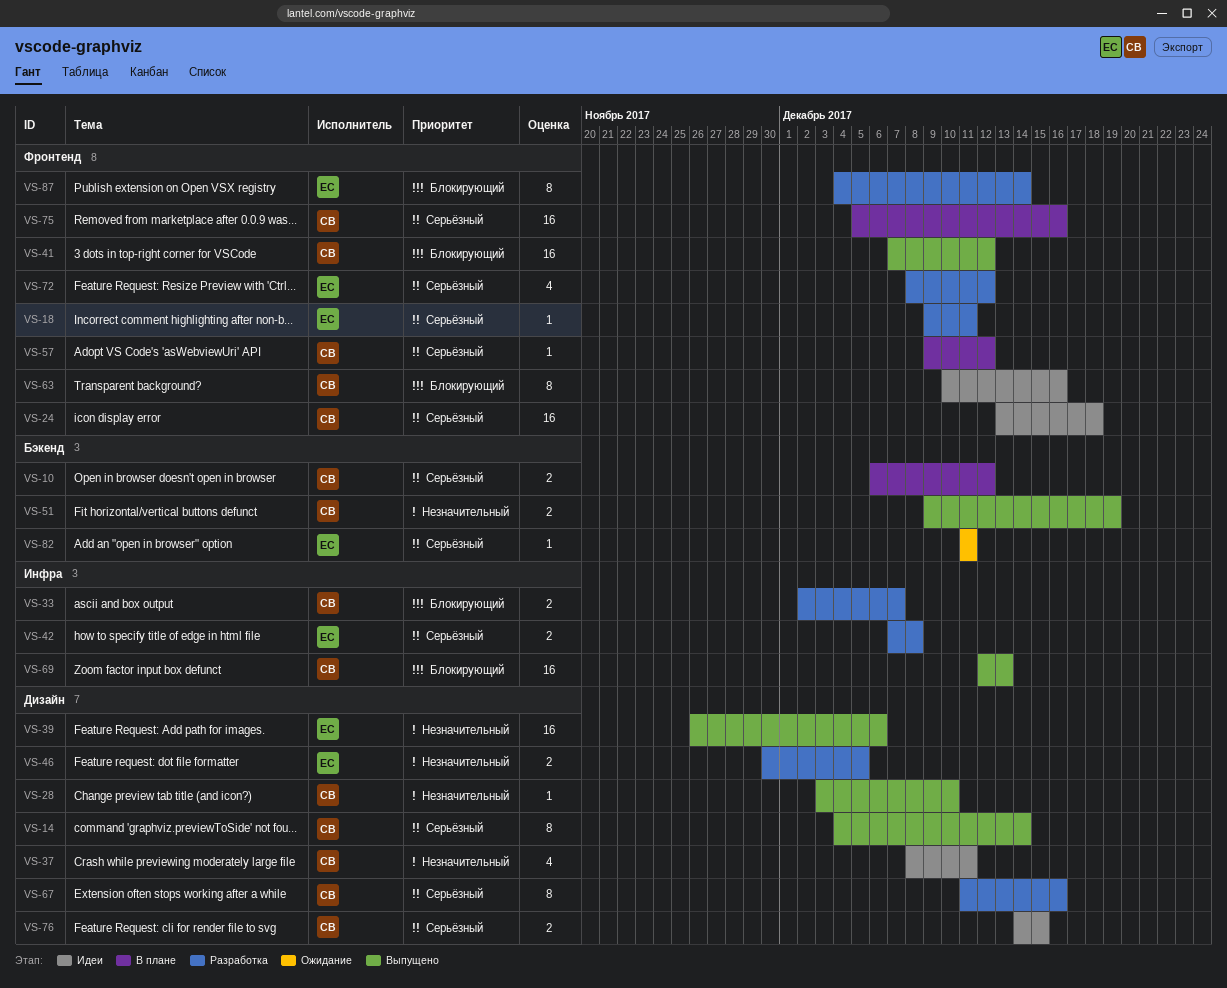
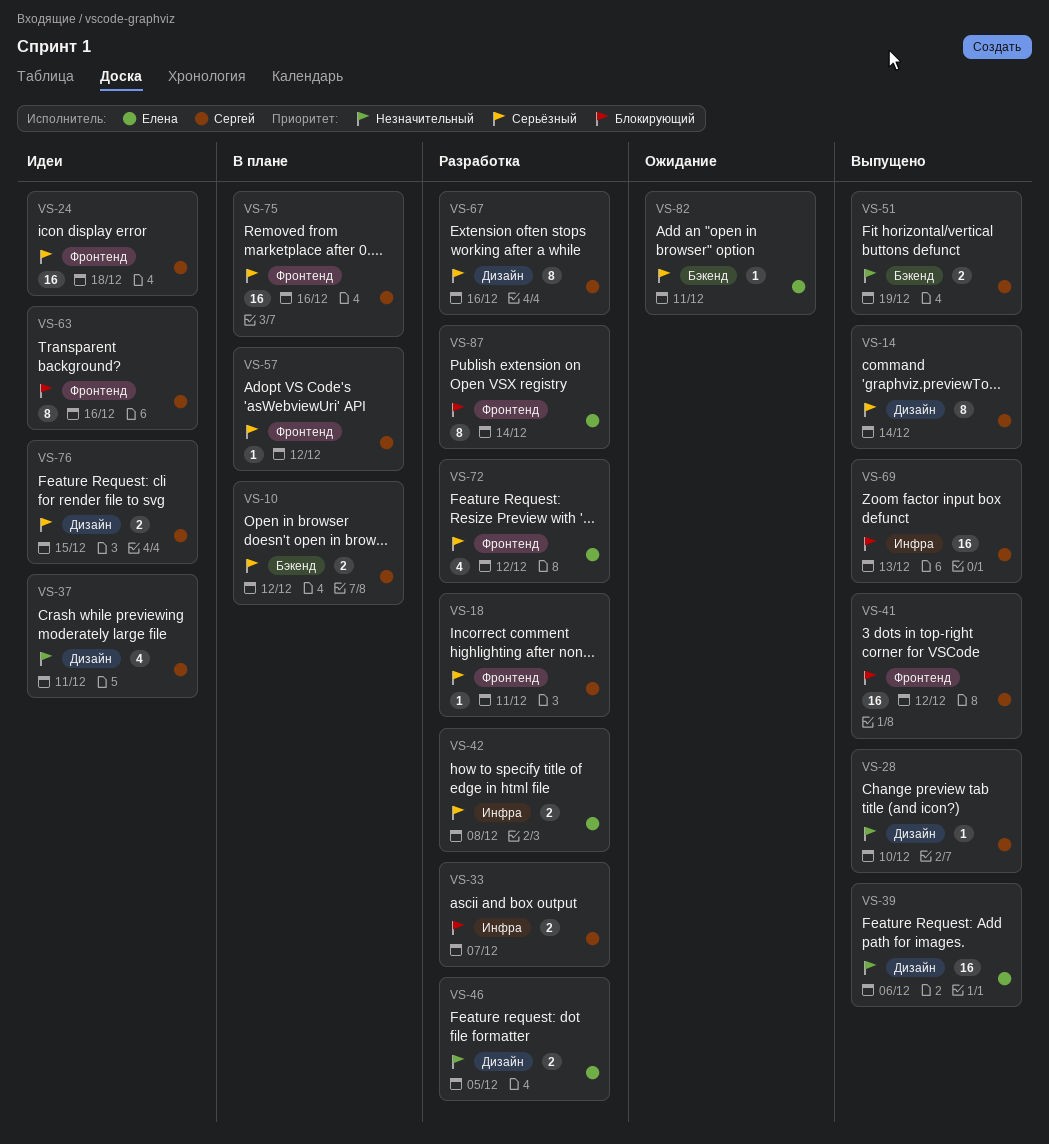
VS-18, owner: Елена -> Сергей

